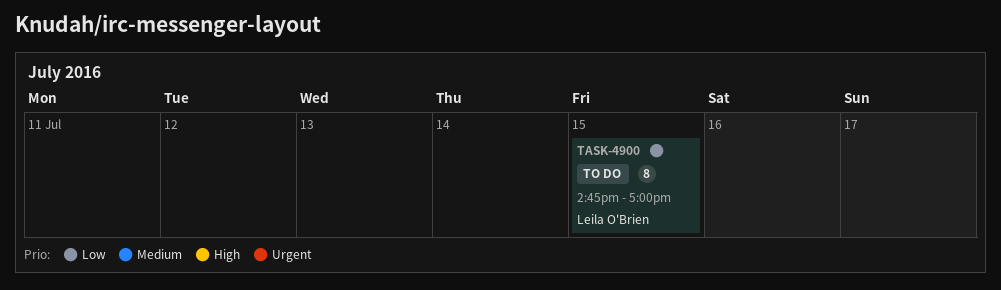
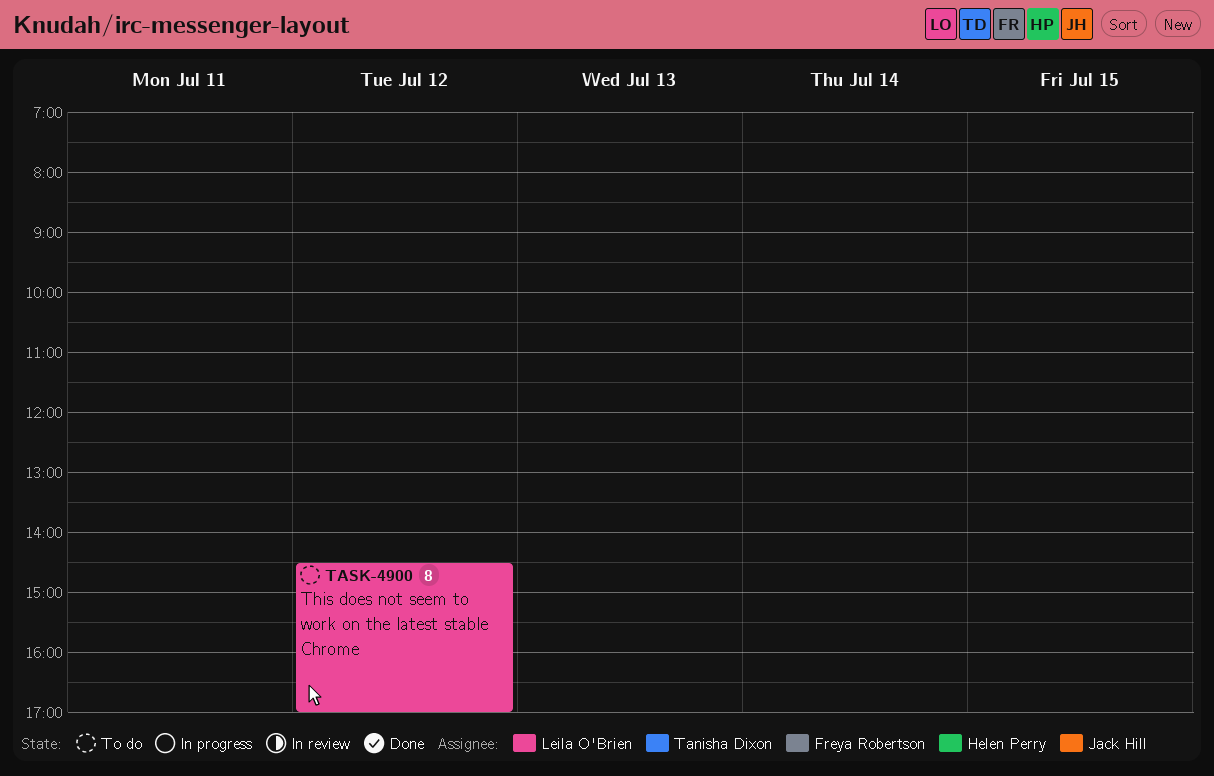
TASK-4900, day: Jul 15 -> Jul 12
TASK-4900, begins: 14:45 -> 14:30

